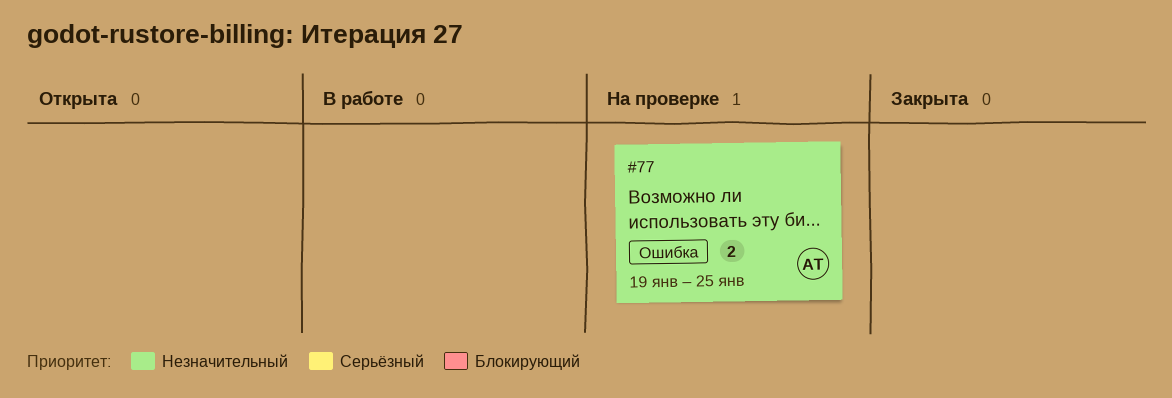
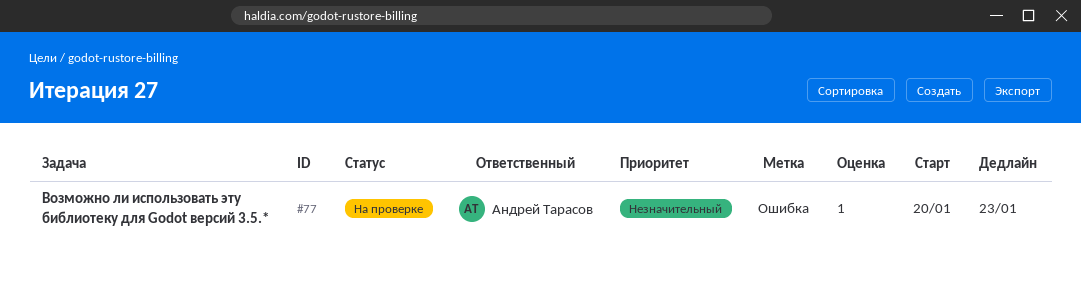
#77, estimate: 2 -> 1
#77, start: Jan 19 -> Jan 20
#77, due: Jan 25 -> Jan 23

